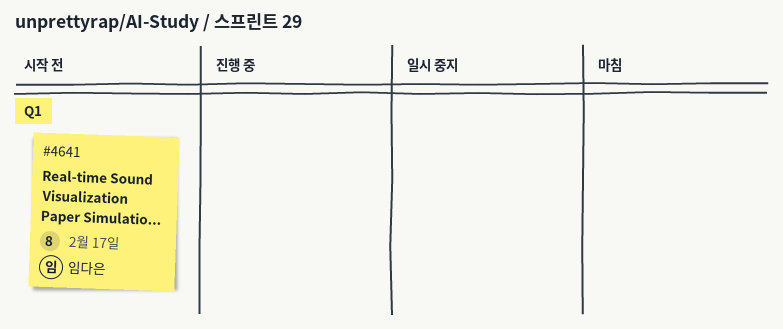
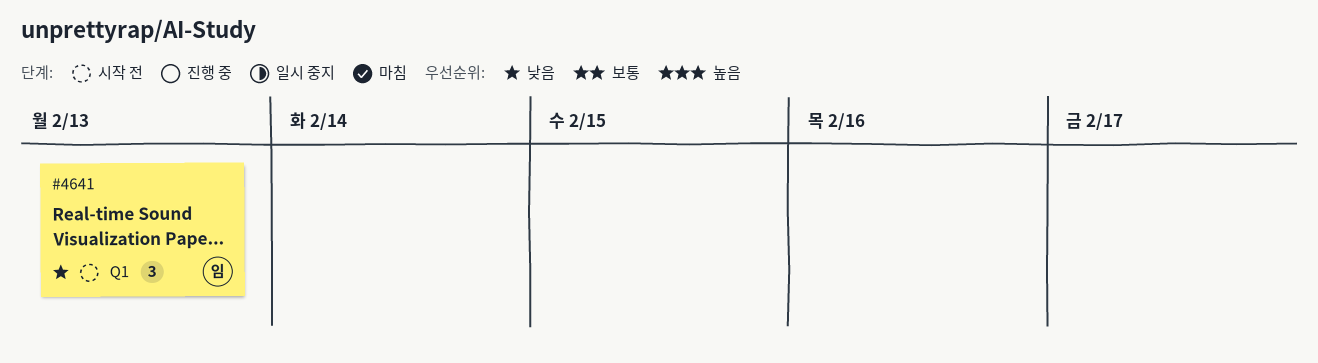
#4641, estimate: 8 -> 3
#4641, due: Feb 17 -> Feb 13

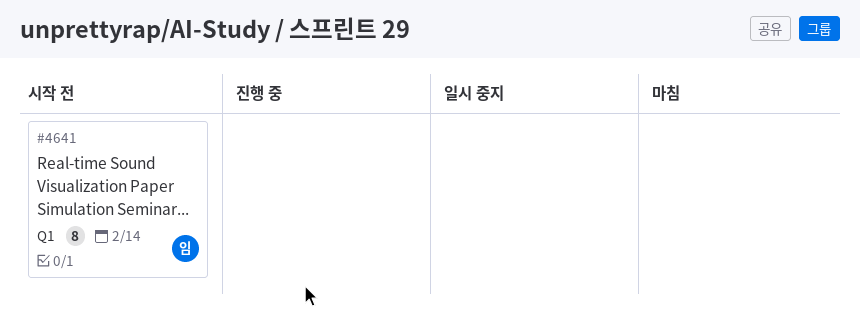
#4641, estimate: 3 -> 8
#4641, due: Feb 13 -> Feb 14

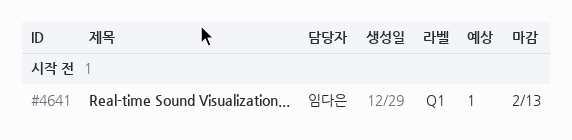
#4641, estimate: 8 -> 1
#4641, due: Feb 14 -> Feb 13

